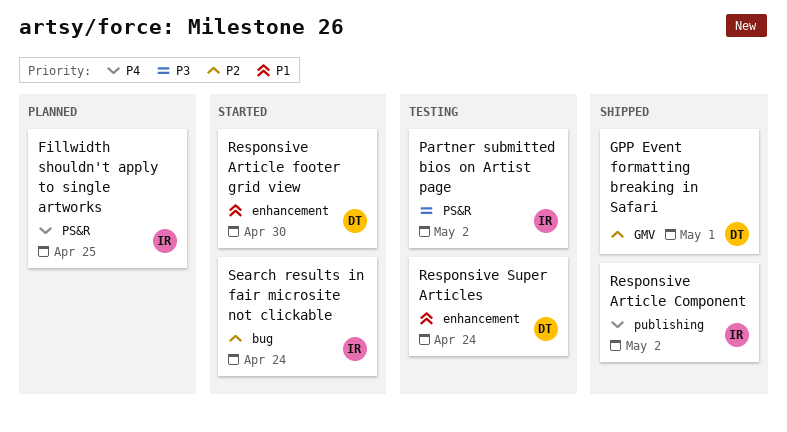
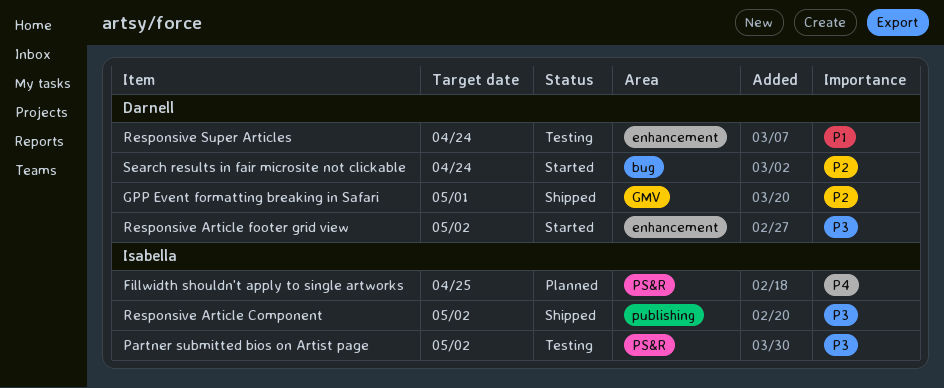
Responsive Article Component, priority: P4 -> P3
Responsive Article footer grid view, priority: P1 -> P3
Responsive Article footer grid view, due: Apr 30 -> May 2
Search results in fair microsite not clickable, owner: Isabella -> Darnell

